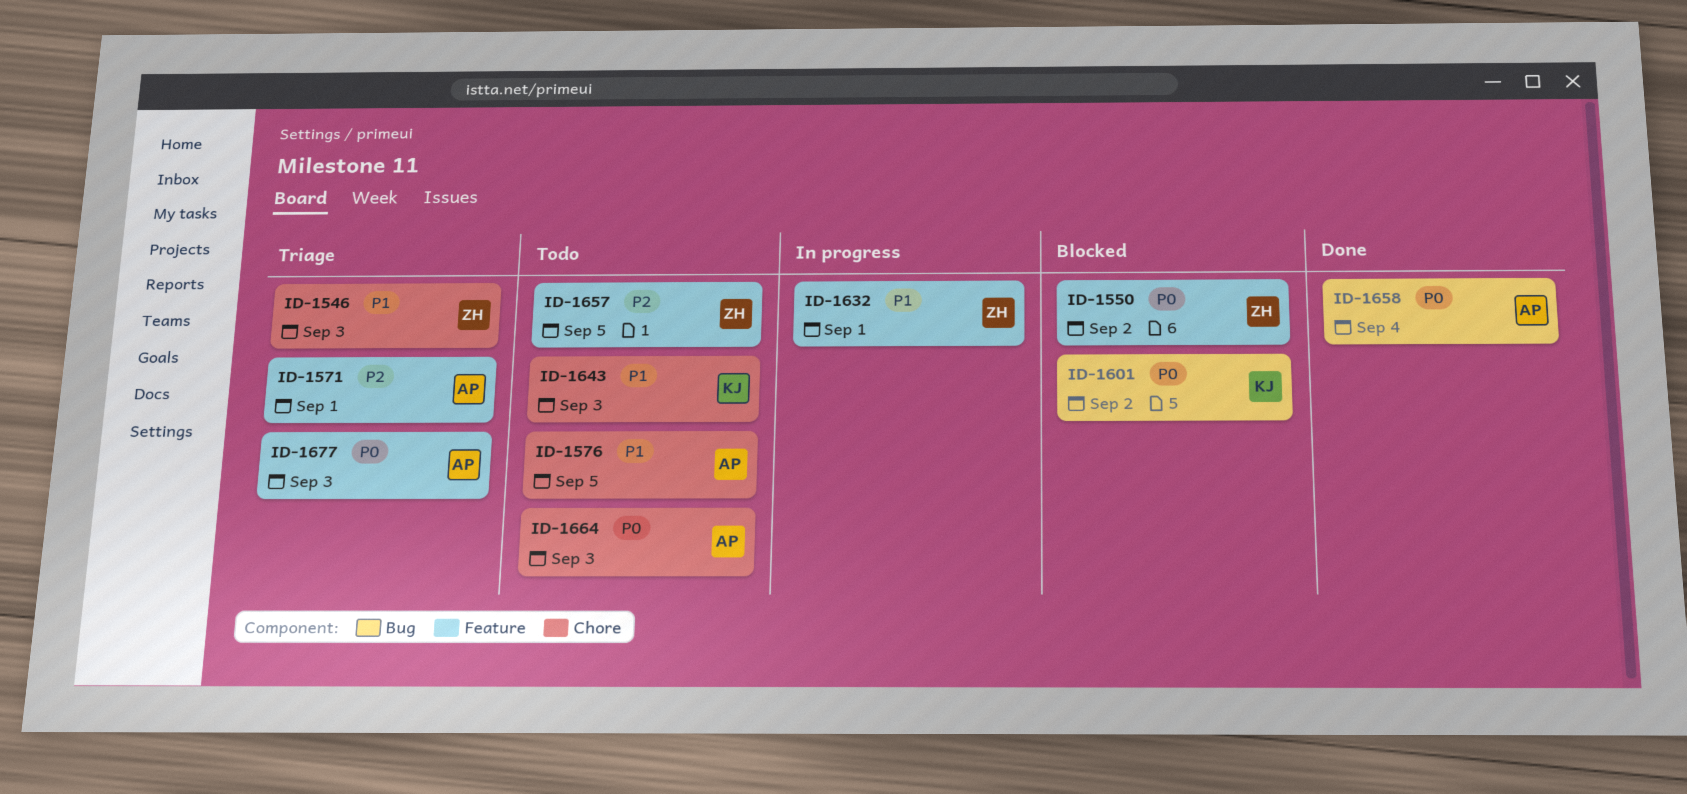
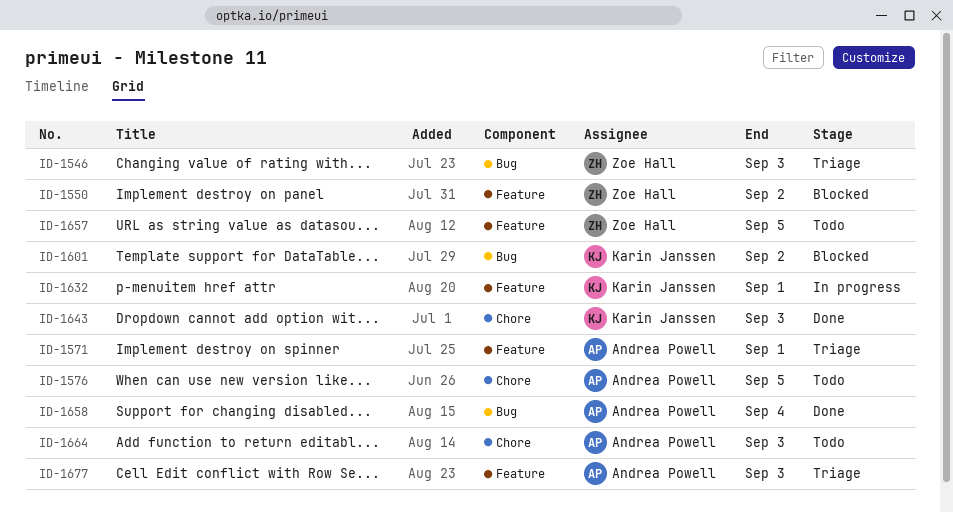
ID-1546, label: Chore -> Bug
ID-1632, owner: Zoe Hall -> Karin Janssen
ID-1643, status: Todo -> Done

